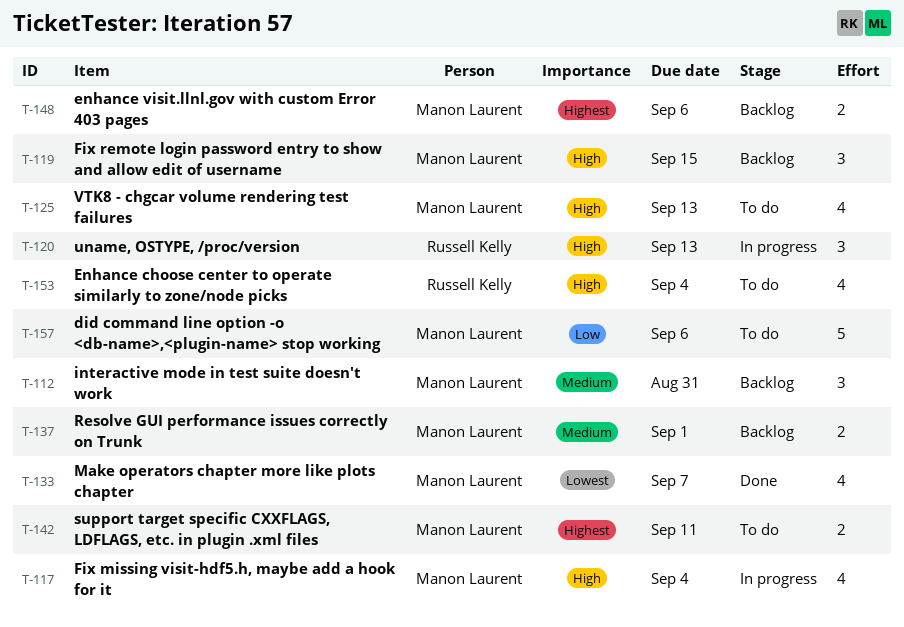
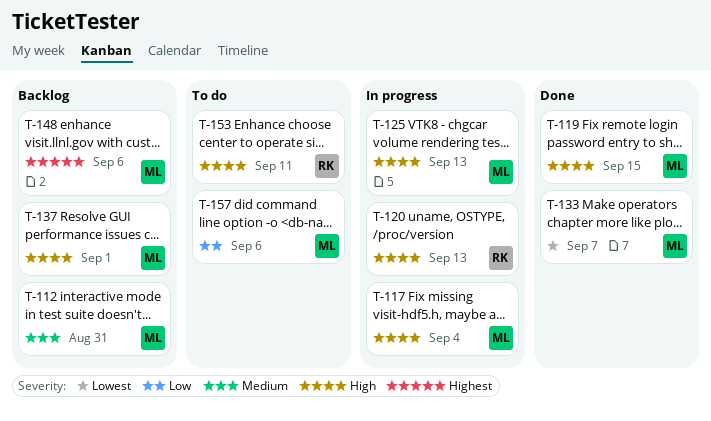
T-119, status: Backlog -> Done
T-125, status: To do -> In progress
T-137, priority: Medium -> High
T-142: present -> none
T-153, due: Sep 4 -> Sep 11

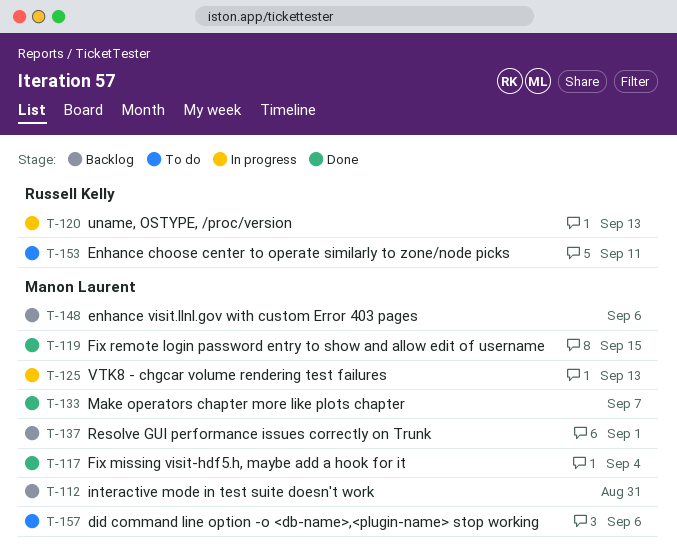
T-117, status: In progress -> Done

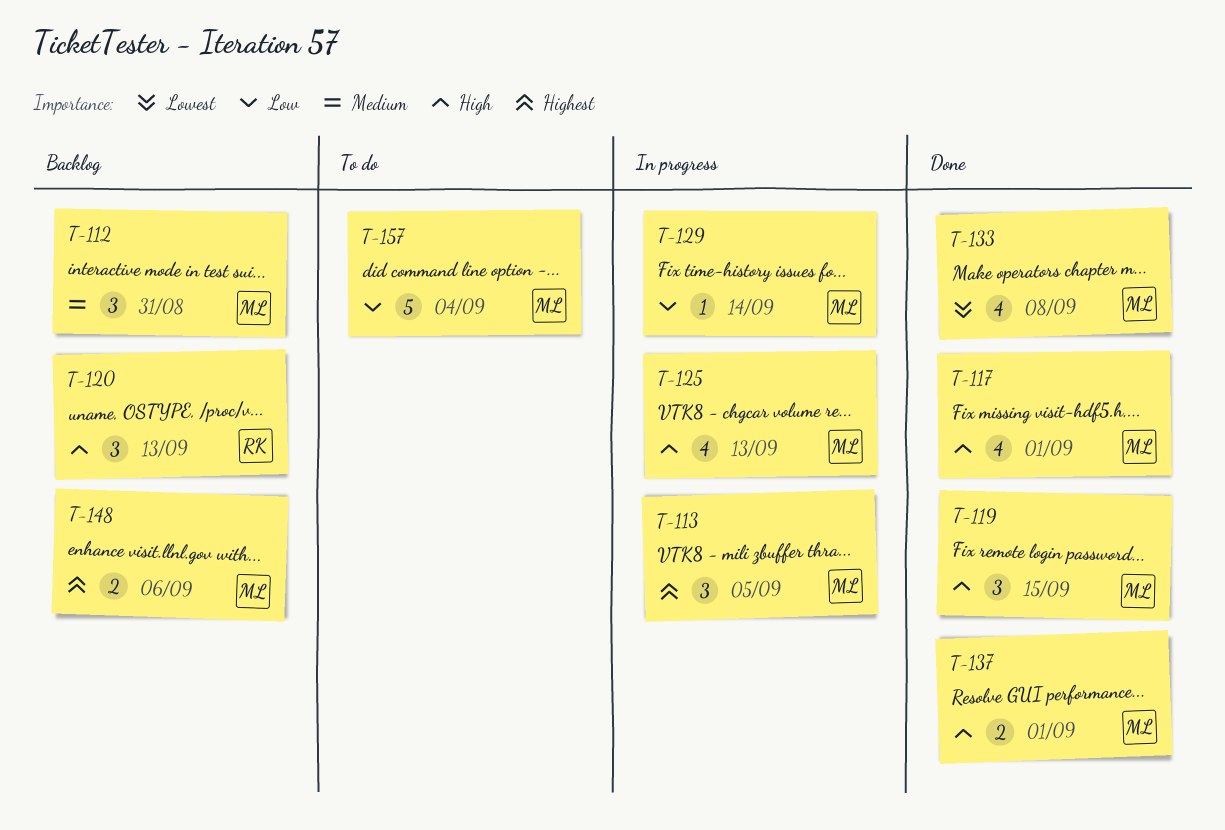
T-113: none -> present
T-117, due: Sep 4 -> Sep 1
T-120, status: In progress -> Backlog
T-129: none -> present
T-133, due: Sep 7 -> Sep 8
T-137, status: Backlog -> Done
T-153: present -> none
T-157, due: Sep 6 -> Sep 4

